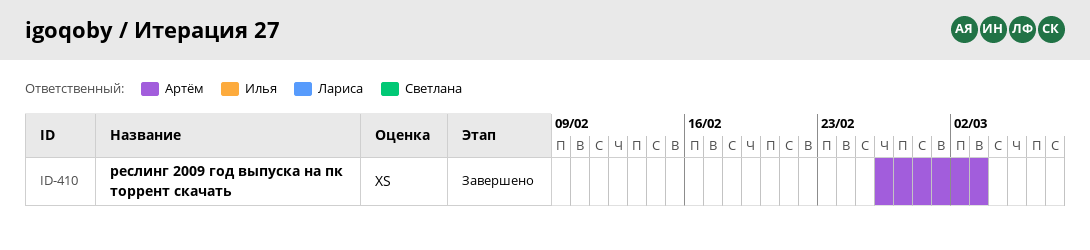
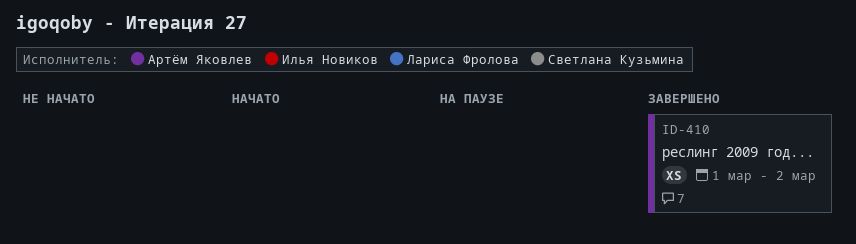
ID-410, start: Feb 26 -> Mar 1
ID-410, due: Mar 3 -> Mar 2

